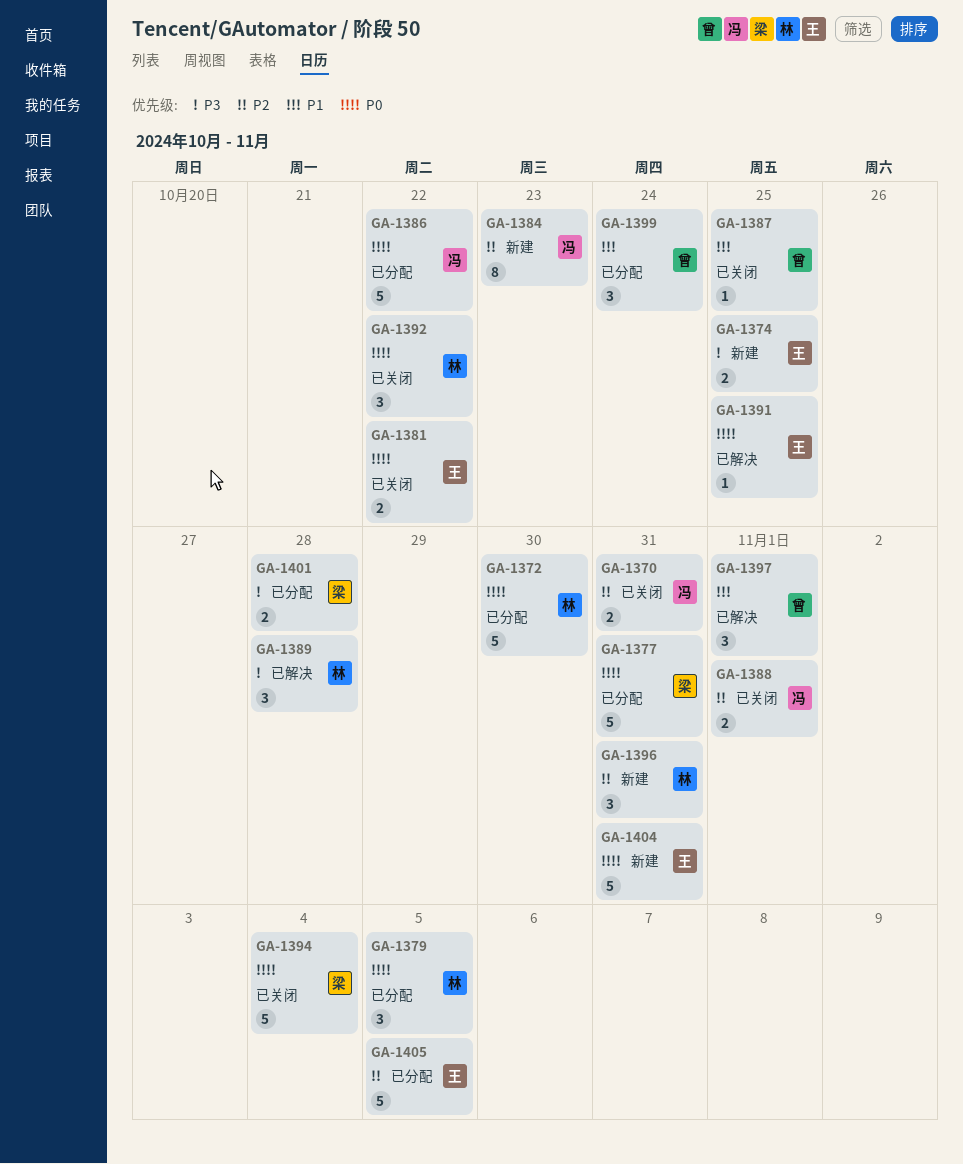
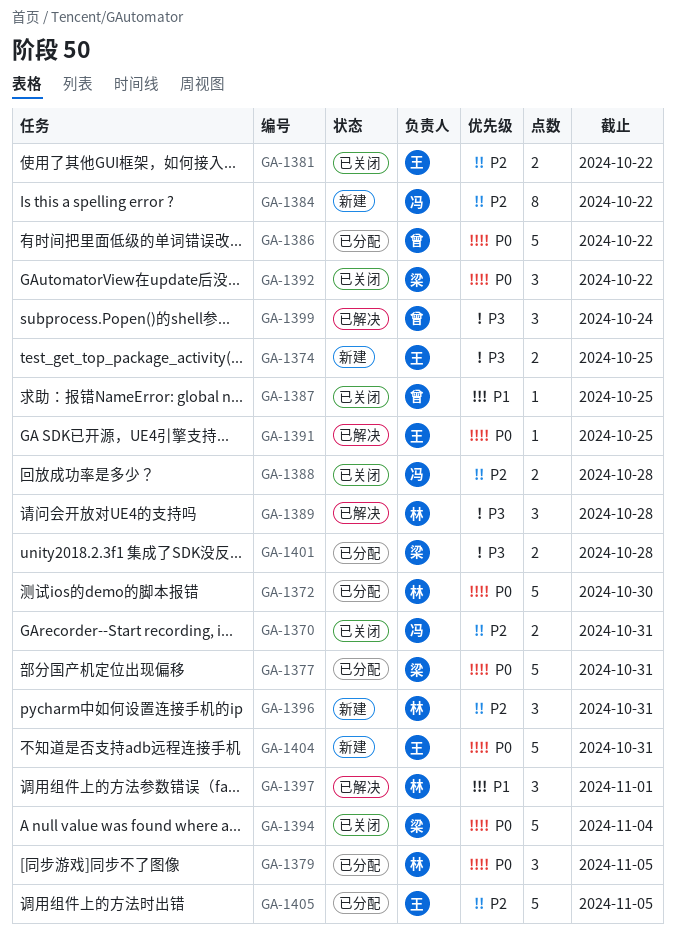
GA-1381, priority: P0 -> P2
GA-1384, due: Oct 23 -> Oct 22
GA-1386, owner: 冯 -> 曾
GA-1388, due: Nov 1 -> Oct 28
GA-1392, owner: 林 -> 梁
GA-1397, owner: 曾 -> 林
GA-1399, status: 已分配 -> 已解决
GA-1399, priority: P1 -> P3

